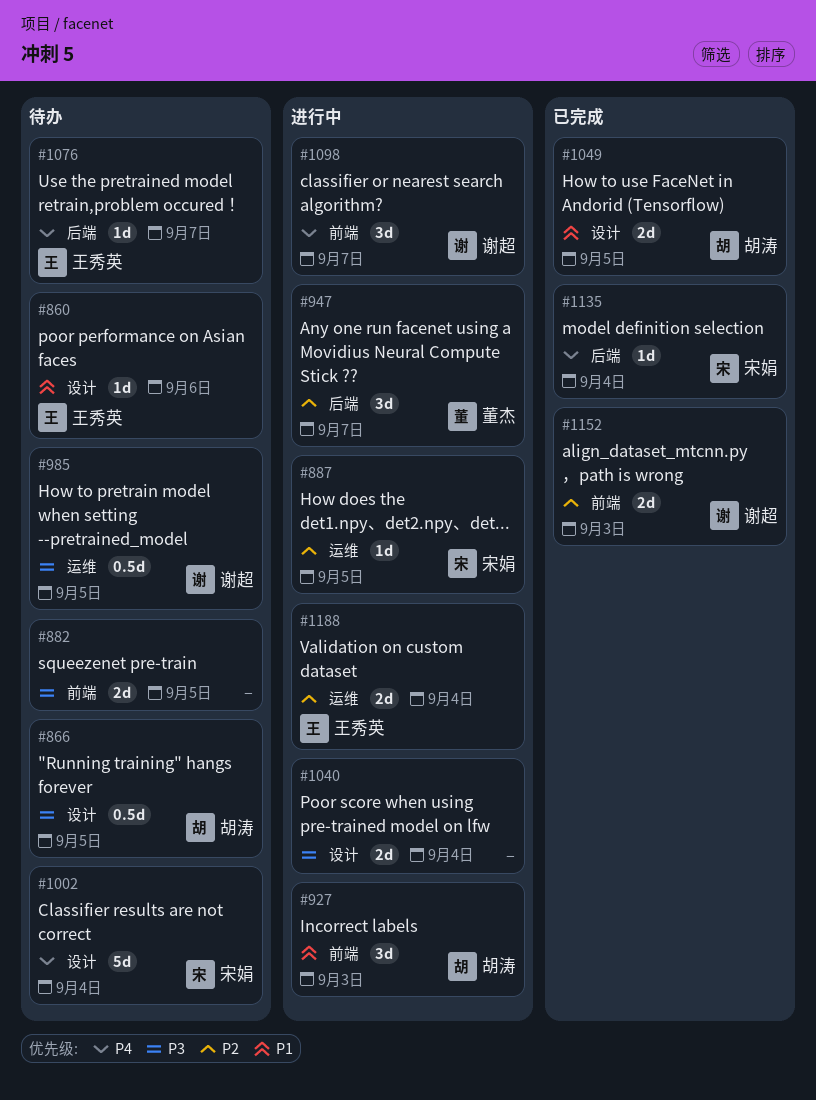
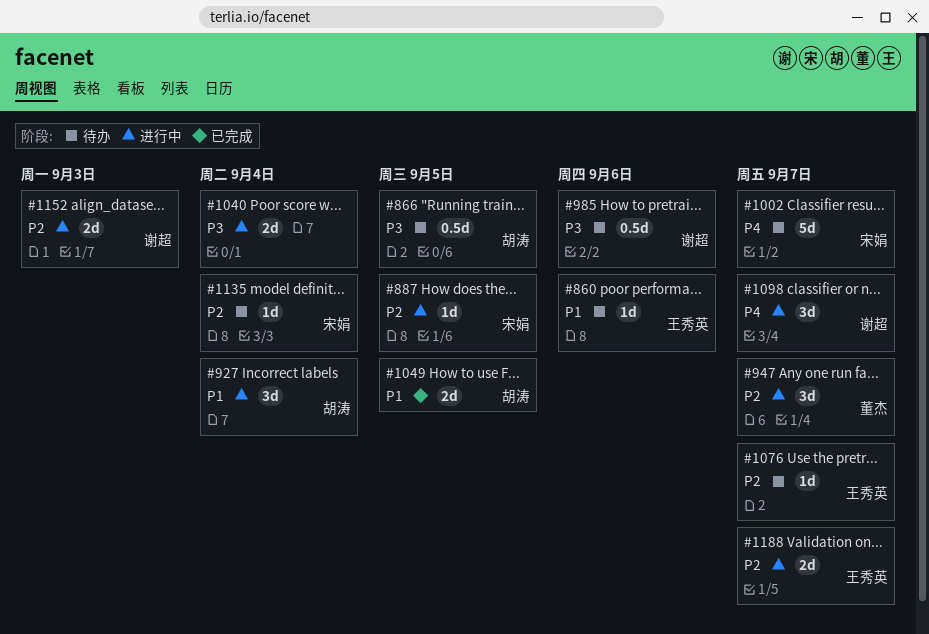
#882: present -> none
#927, due: Sep 3 -> Sep 4
#985, due: Sep 5 -> Sep 6
#1002, due: Sep 4 -> Sep 7
#1076, priority: P4 -> P2
#1135, status: 已完成 -> 待办
#1135, priority: P4 -> P2
#1152, status: 已完成 -> 进行中
#1188, due: Sep 4 -> Sep 7

